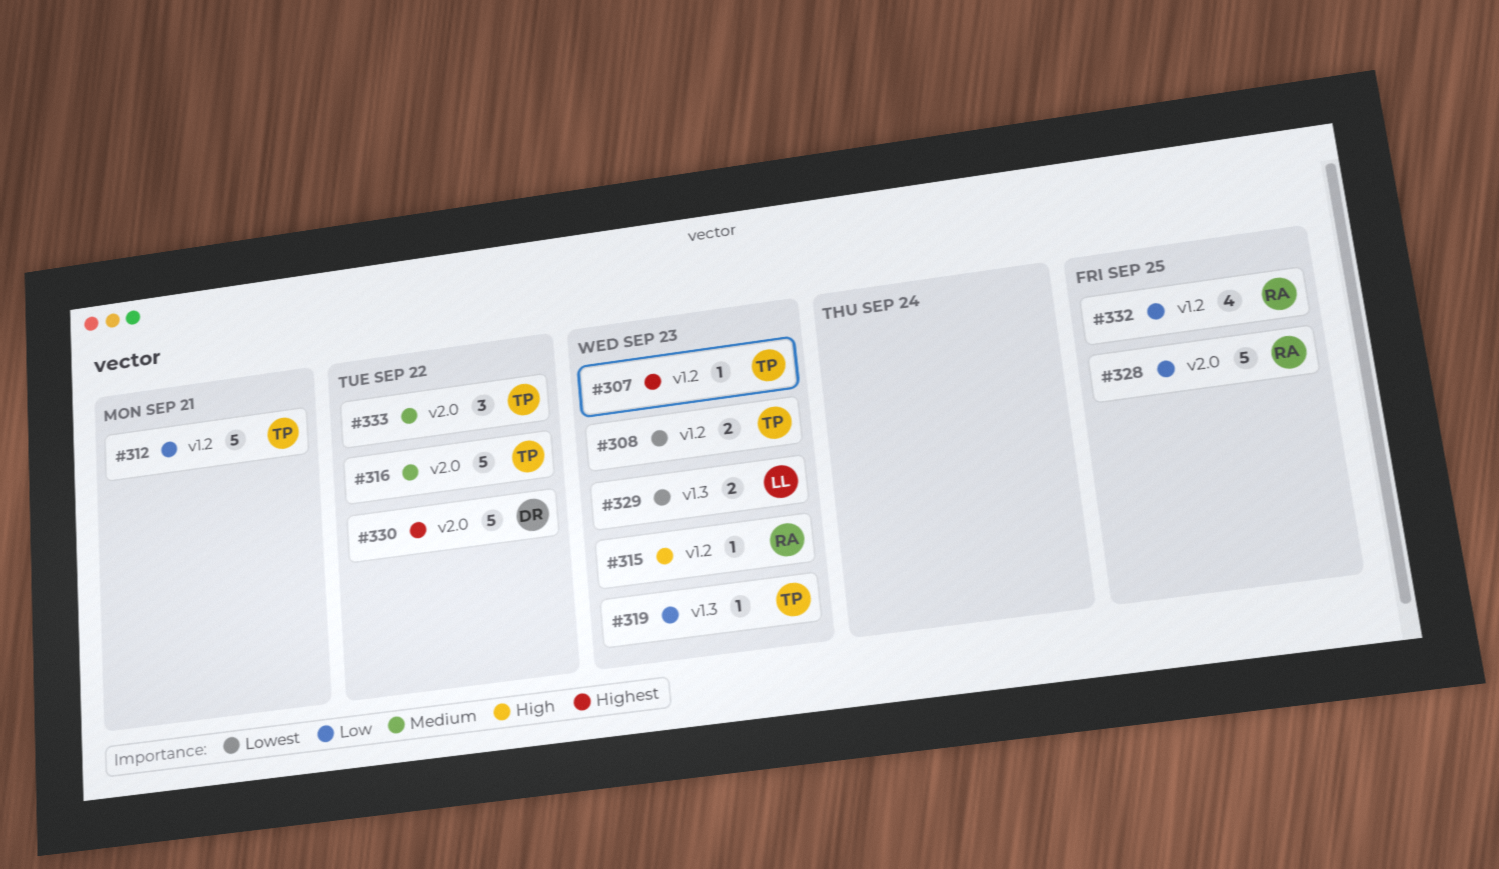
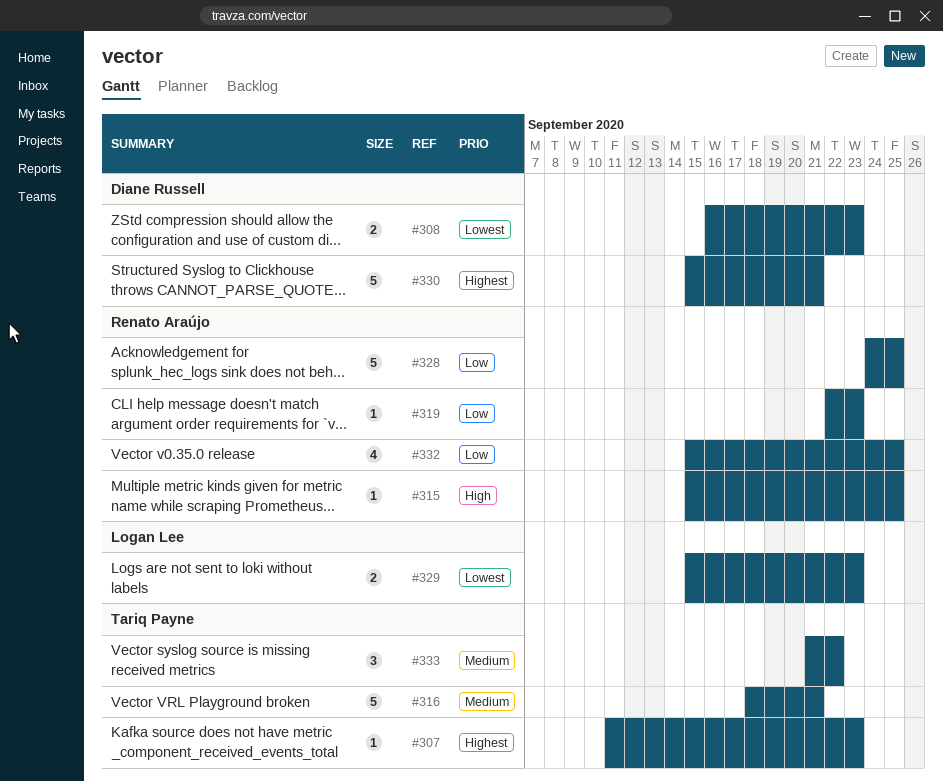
#308, owner: Tariq Payne -> Diane Russell
#312: present -> none
#315, due: Sep 23 -> Sep 25
#316, due: Sep 22 -> Sep 21
#319, owner: Tariq Payne -> Renato Araújo
#330, due: Sep 22 -> Sep 21

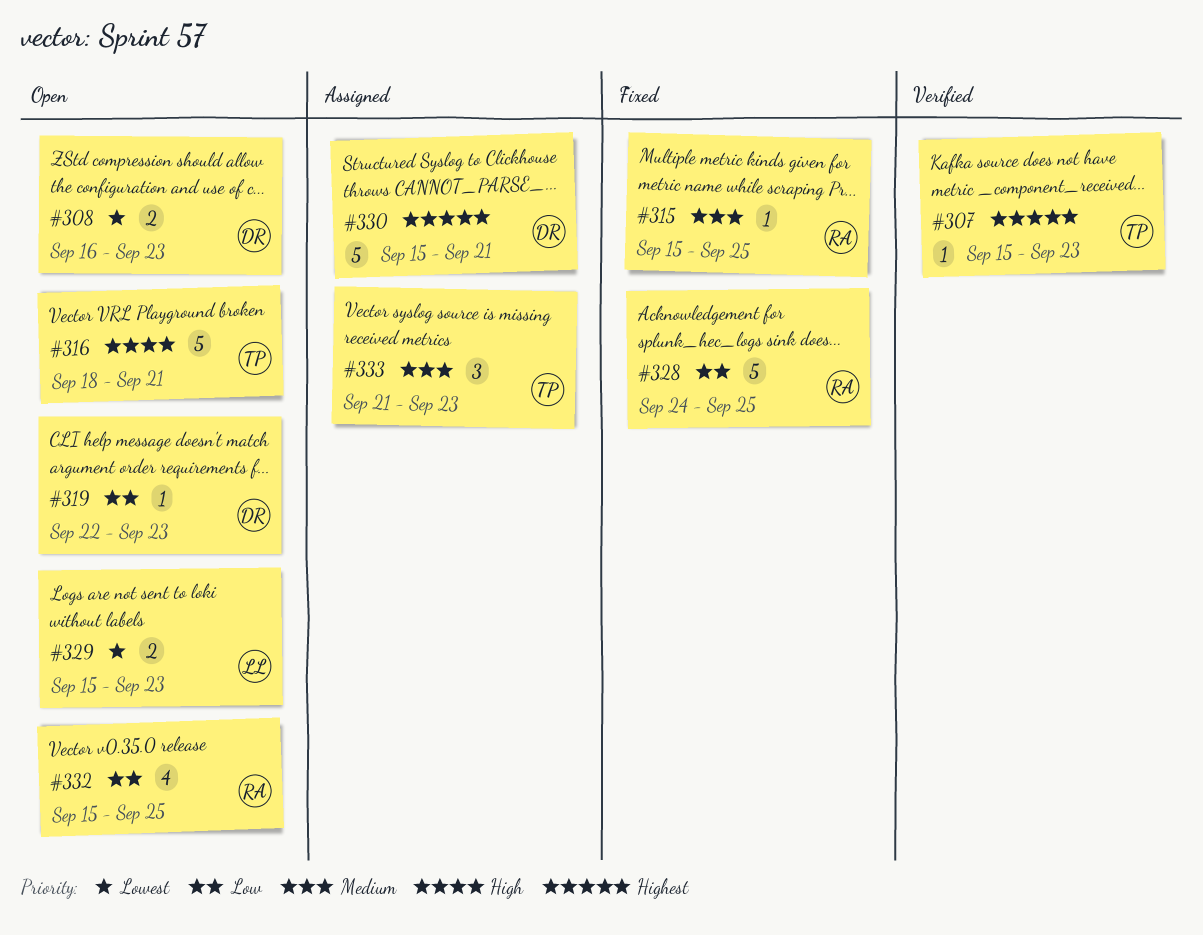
#307, start: Sep 11 -> Sep 15
#315, priority: High -> Medium
#316, priority: Medium -> High
#319, owner: Renato Araújo -> Diane Russell
#333, due: Sep 22 -> Sep 23

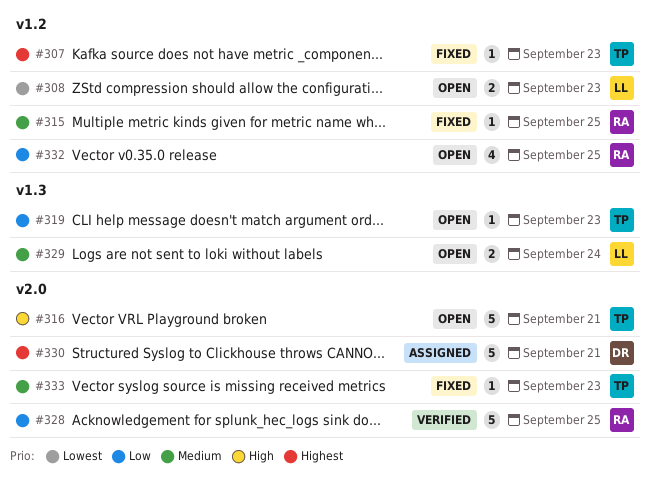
#307, status: Verified -> Fixed
#308, owner: DR -> LL
#319, owner: DR -> TP
#328, status: Fixed -> Verified
#329, priority: Lowest -> Medium
#329, due: Sep 23 -> Sep 24
#333, status: Assigned -> Fixed
#333, estimate: 3 -> 1

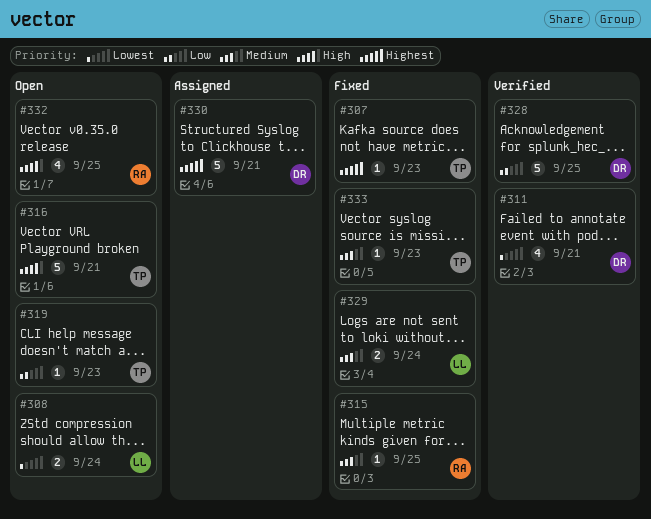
#308, due: Sep 23 -> Sep 24
#311: none -> present
#328, owner: RA -> DR
#329, status: Open -> Fixed
#332, priority: Low -> High

